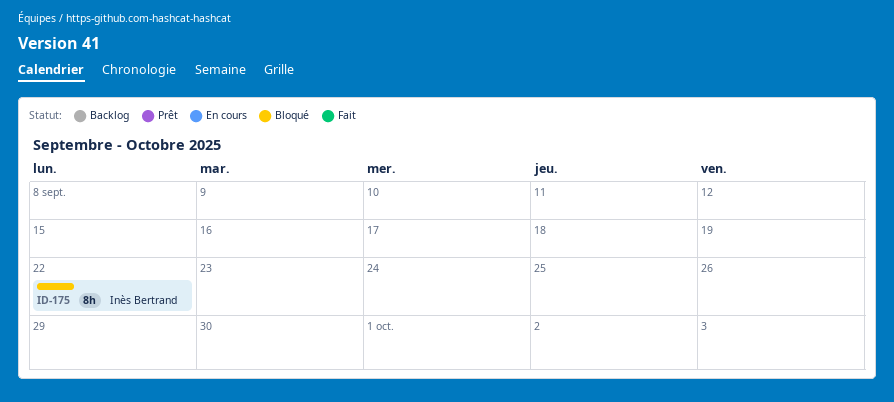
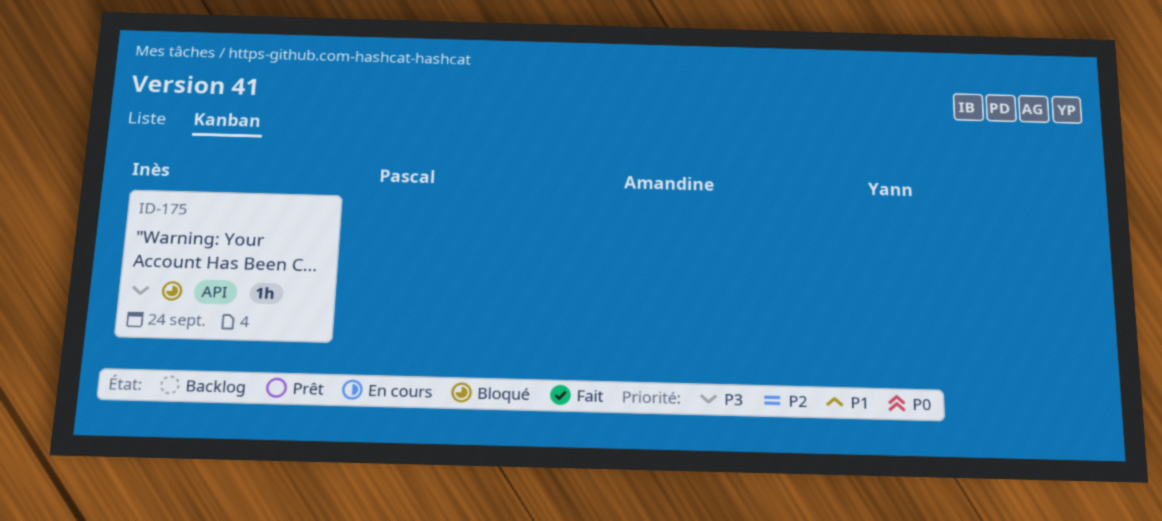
ID-175, estimate: 8h -> 1h
ID-175, due: Sep 22 -> Sep 24

